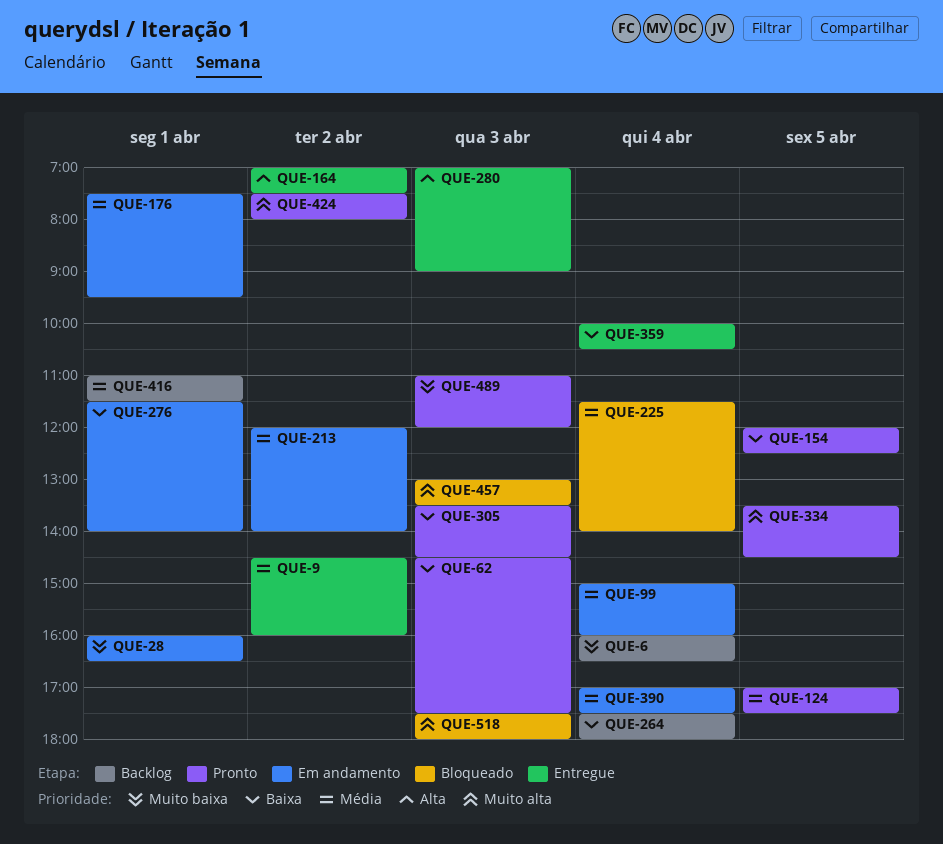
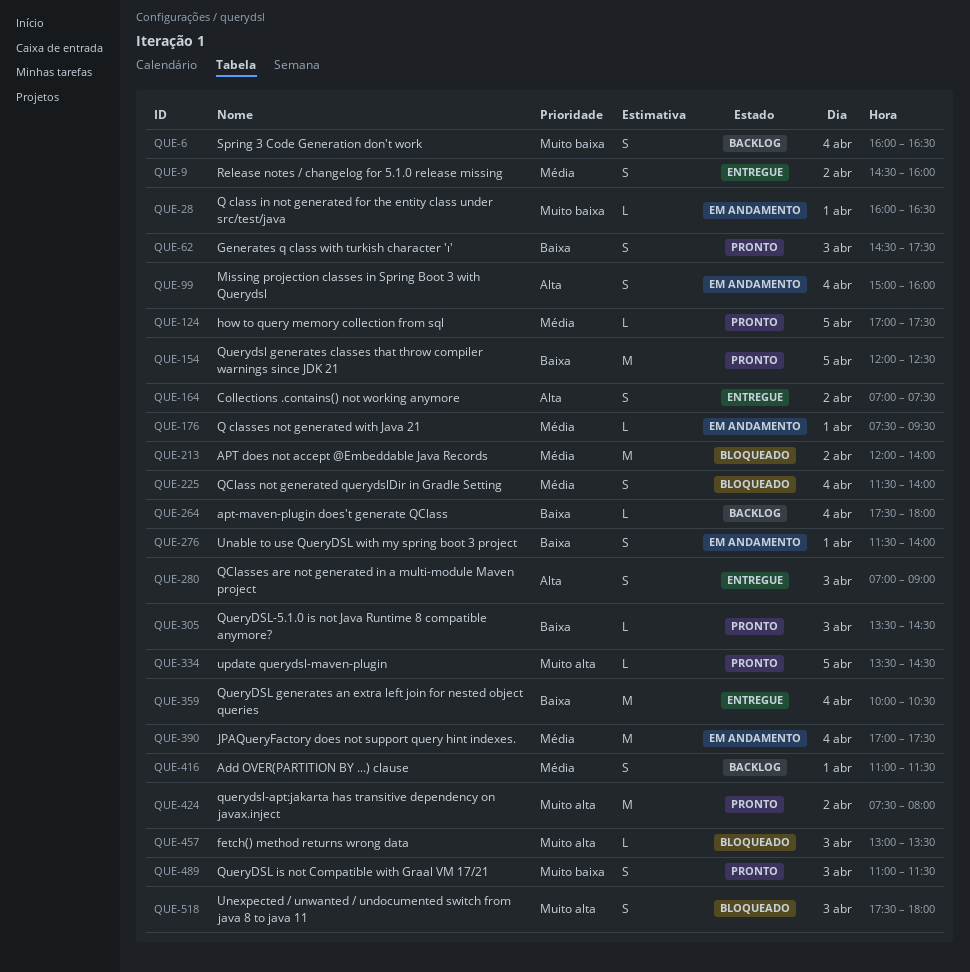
QUE-99, priority: Média -> Alta
QUE-213, status: Em andamento -> Bloqueado
QUE-489, ends: 12:00 -> 11:30

